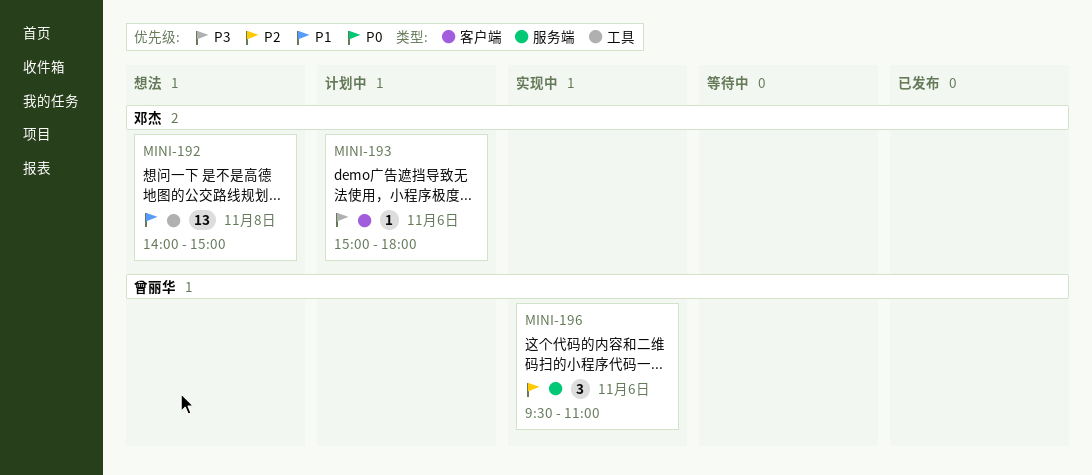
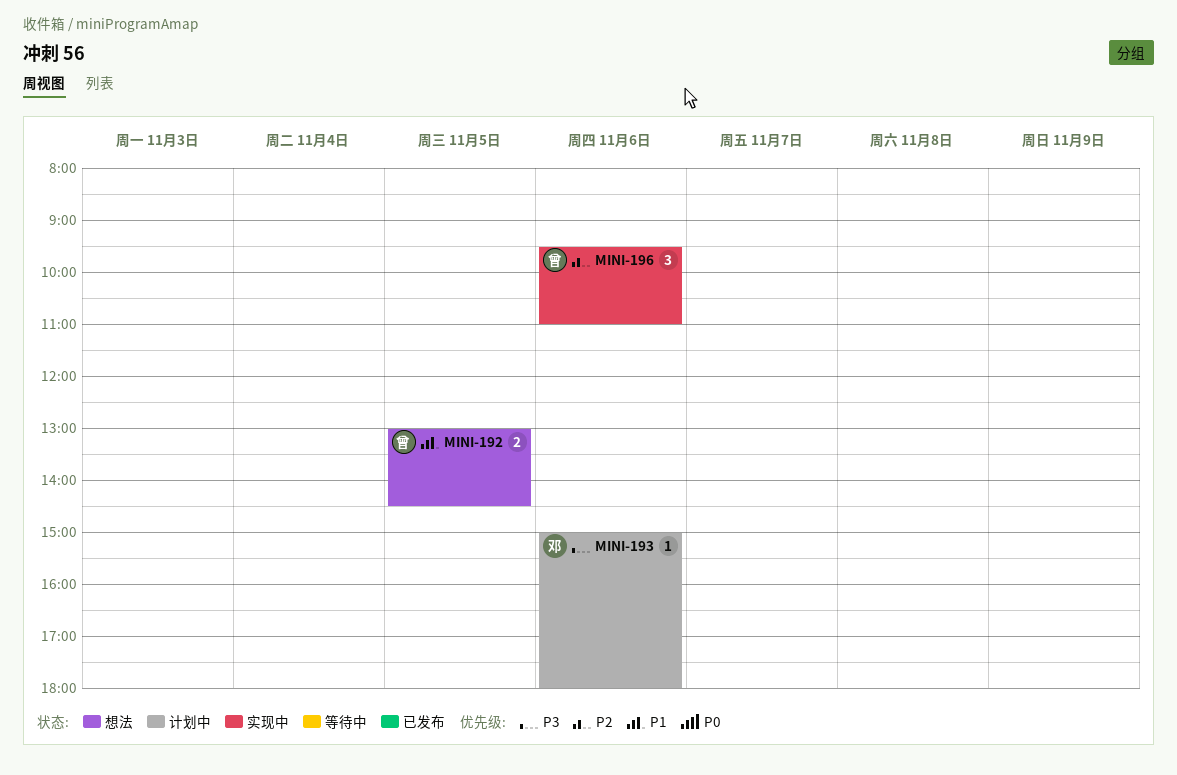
MINI-192, owner: 邓杰 -> 曾丽华
MINI-192, estimate: 13 -> 2
MINI-192, day: Nov 8 -> Nov 5
MINI-192, begins: 14:00 -> 13:00
MINI-192, ends: 15:00 -> 14:30

